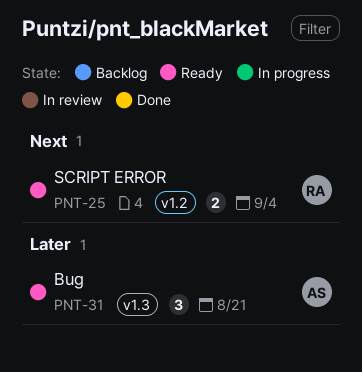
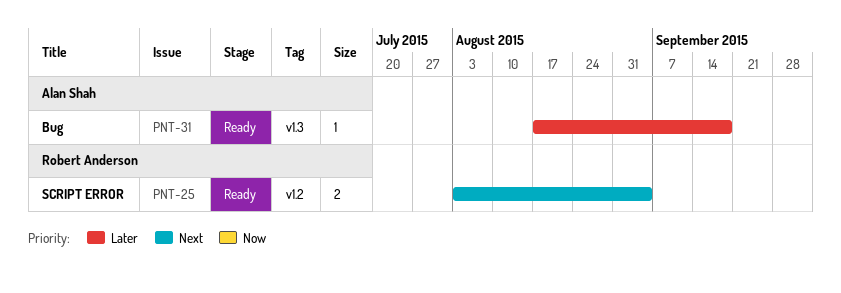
PNT-31, estimate: 3 -> 1
PNT-31, due: Aug 21 -> Sep 18

